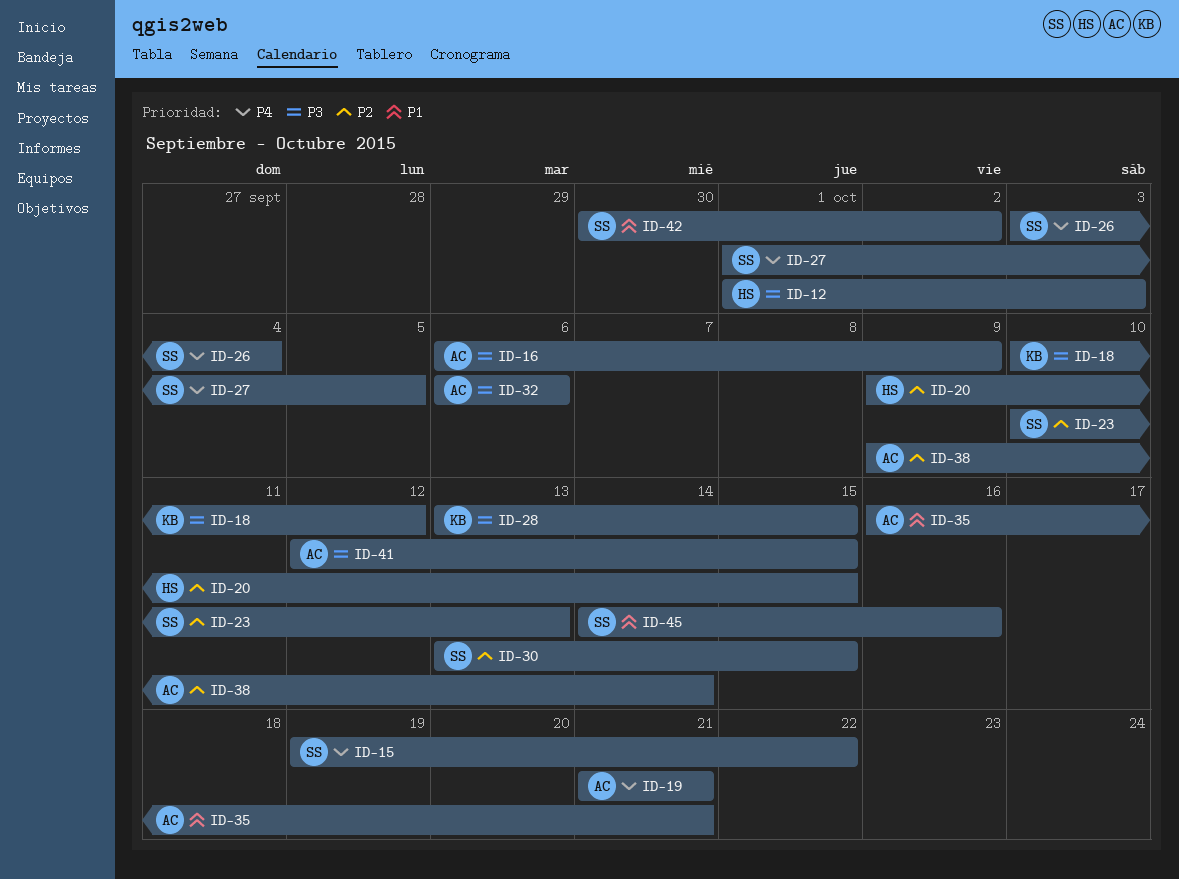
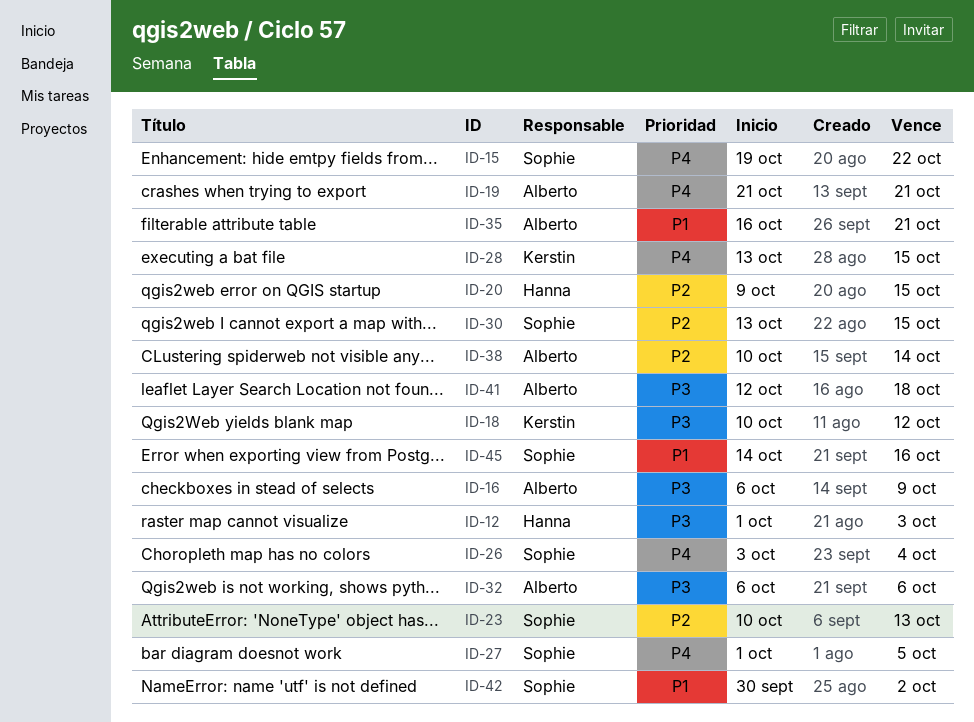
ID-28, priority: P3 -> P4
ID-38, start: Oct 9 -> Oct 10
ID-41, due: Oct 15 -> Oct 18

